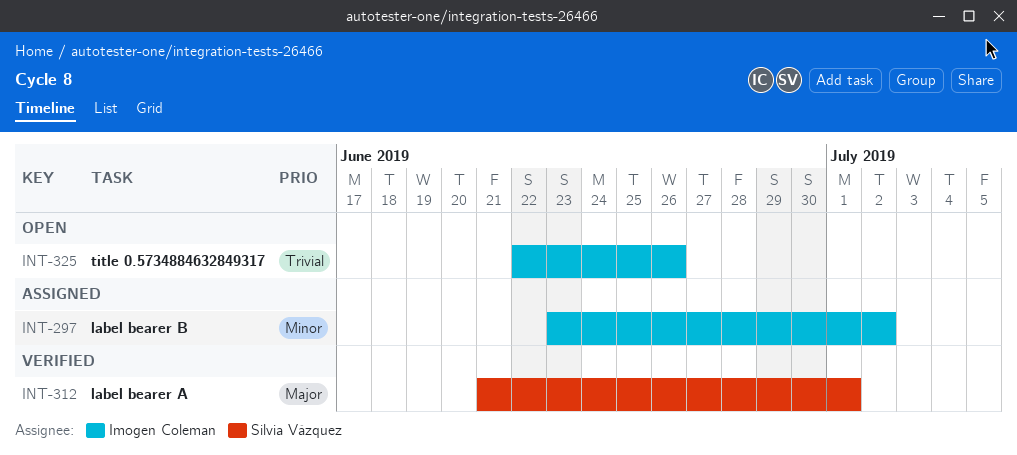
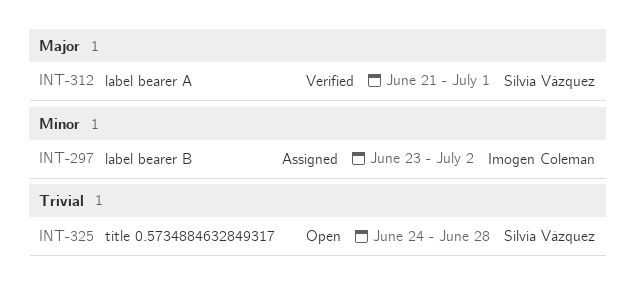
INT-325, owner: Imogen Coleman -> Silvia Vázquez
INT-325, start: Jun 22 -> Jun 24
INT-325, due: Jun 26 -> Jun 28

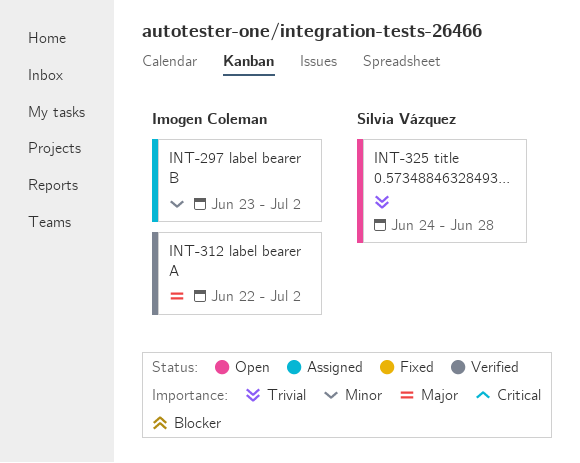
INT-312, owner: Silvia Vázquez -> Imogen Coleman
INT-312, start: Jun 21 -> Jun 22
INT-312, due: Jul 1 -> Jul 2

